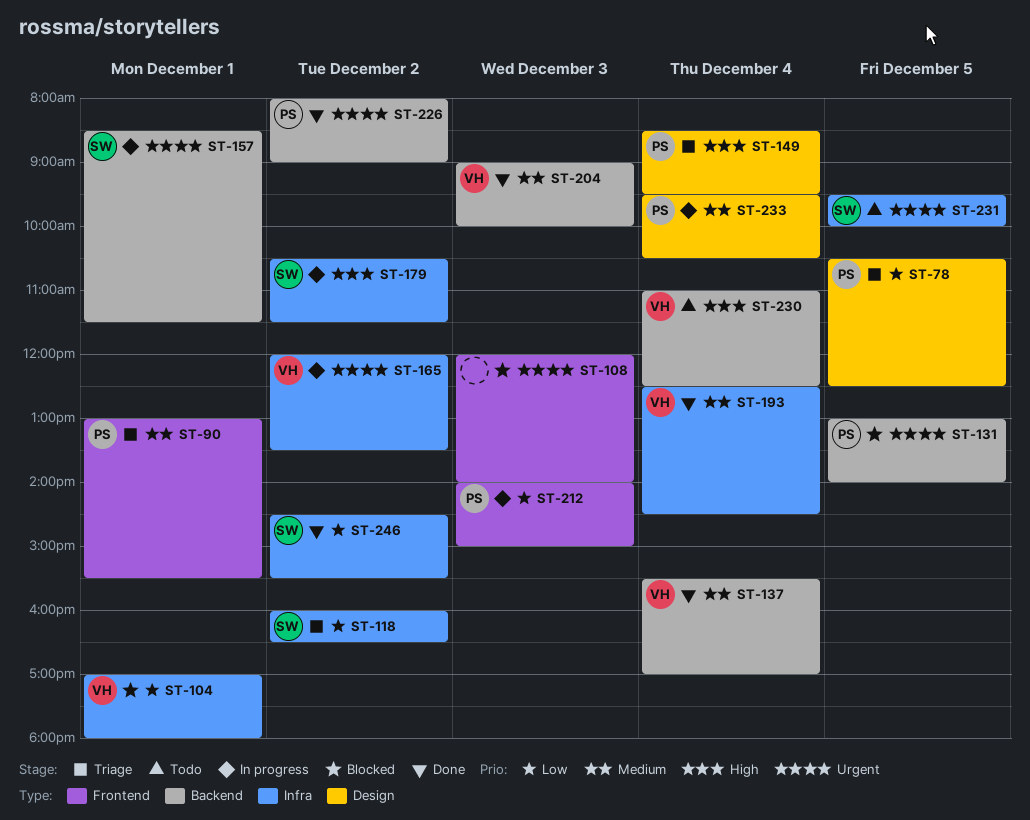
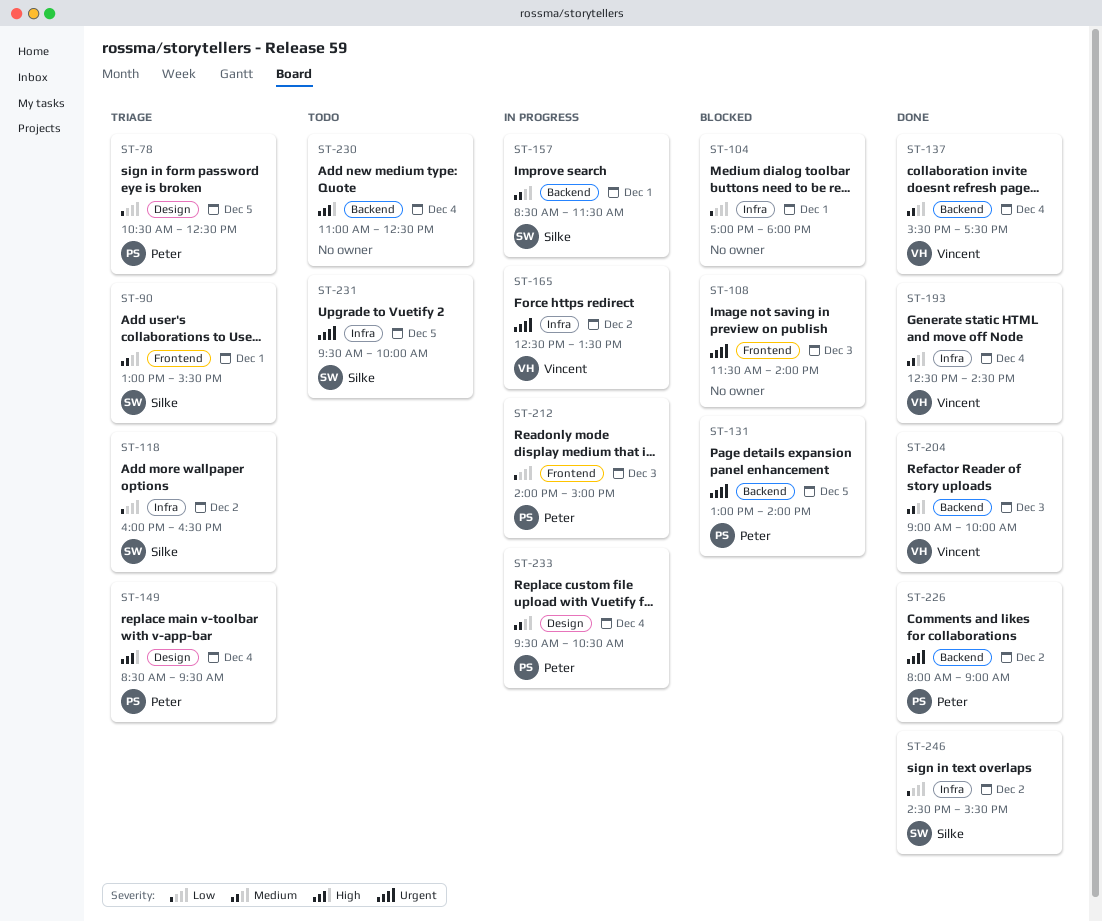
ST-90, owner: Peter -> Silke
ST-104, owner: Vincent -> none
ST-108, begins: 12:00 -> 11:30
ST-137, ends: 17:00 -> 17:30
ST-157, priority: Urgent -> Medium
ST-165, begins: 12:00 -> 12:30
ST-179: present -> none
ST-230, owner: Vincent -> none

